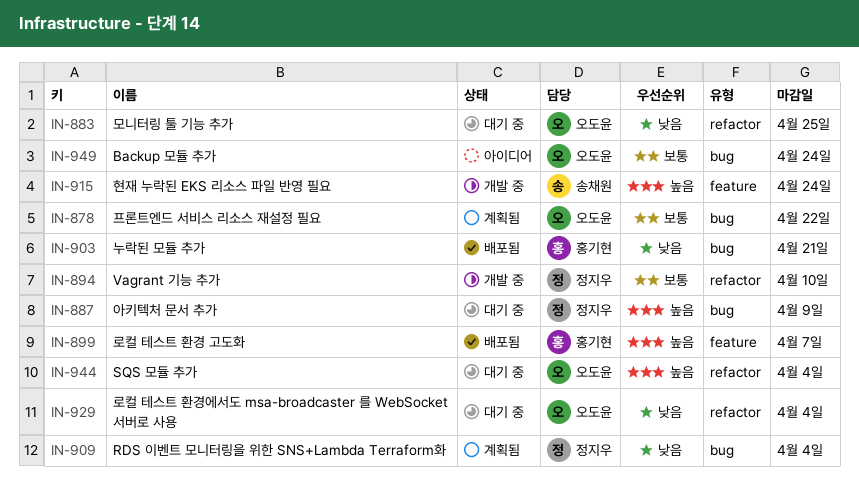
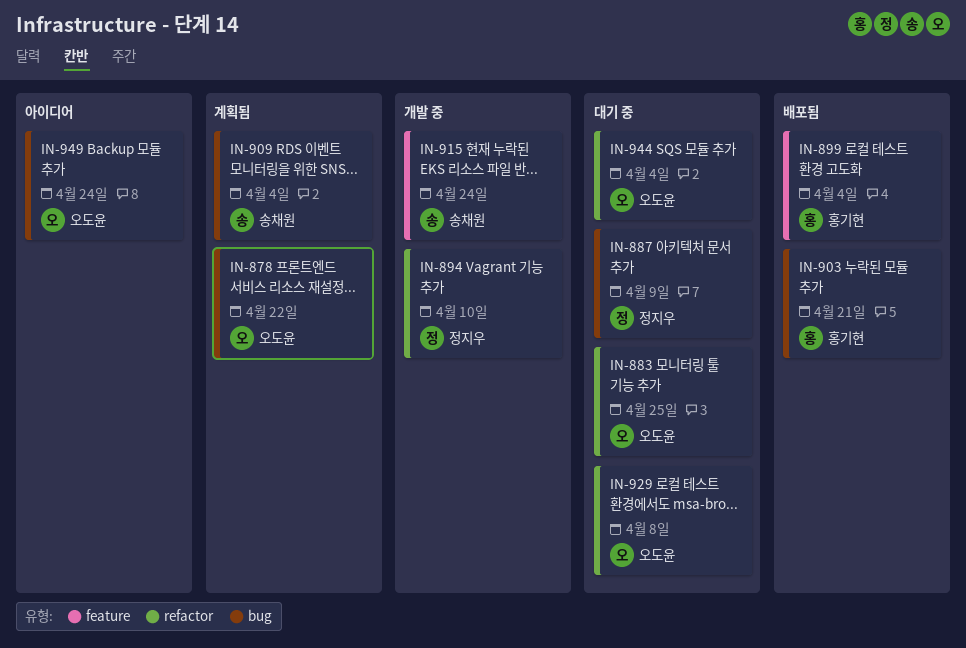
IN-899, due: Apr 7 -> Apr 4
IN-909, owner: 정지우 -> 송채원
IN-929, due: Apr 4 -> Apr 8

